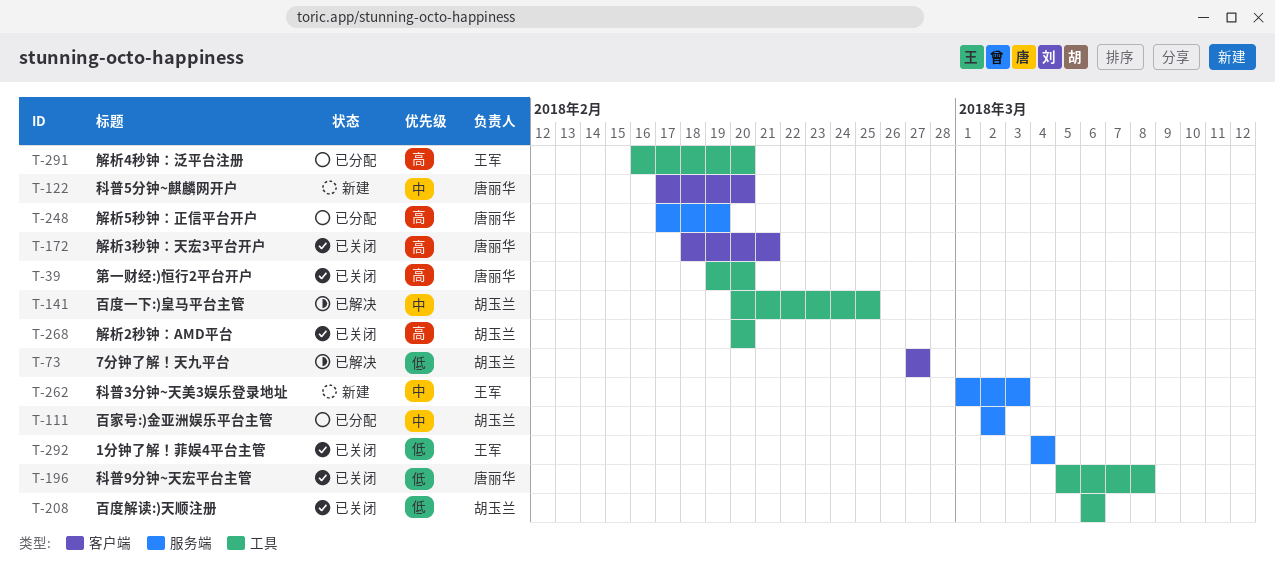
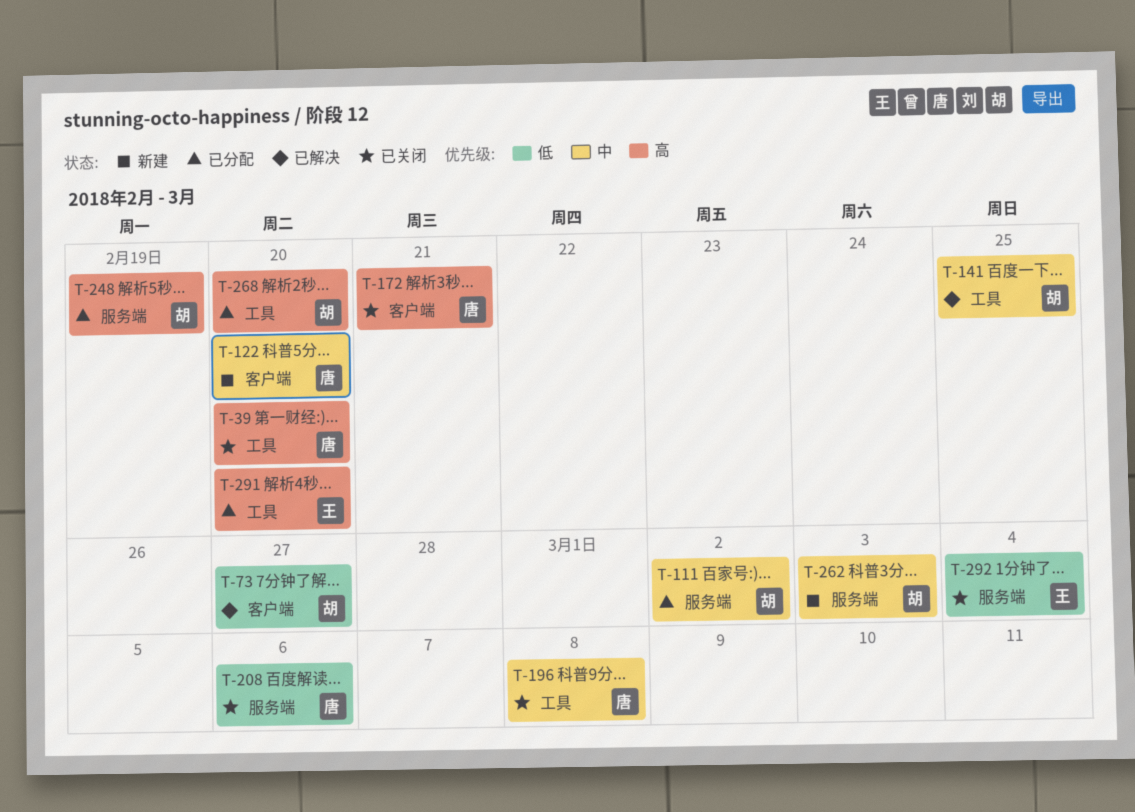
T-196, priority: 低 -> 中
T-208, owner: 胡玉兰 -> 唐丽华
T-208, label: 工具 -> 服务端
T-248, owner: 唐丽华 -> 胡玉兰
T-262, owner: 王军 -> 胡玉兰
T-268, status: 已关闭 -> 已分配

